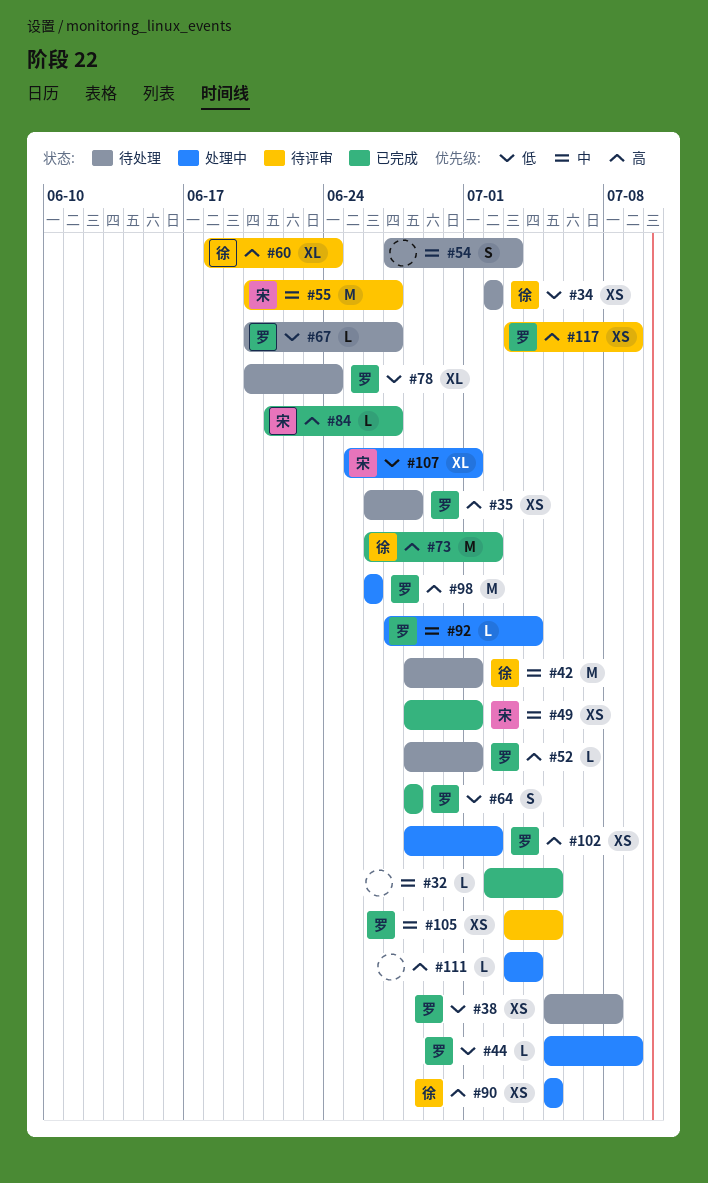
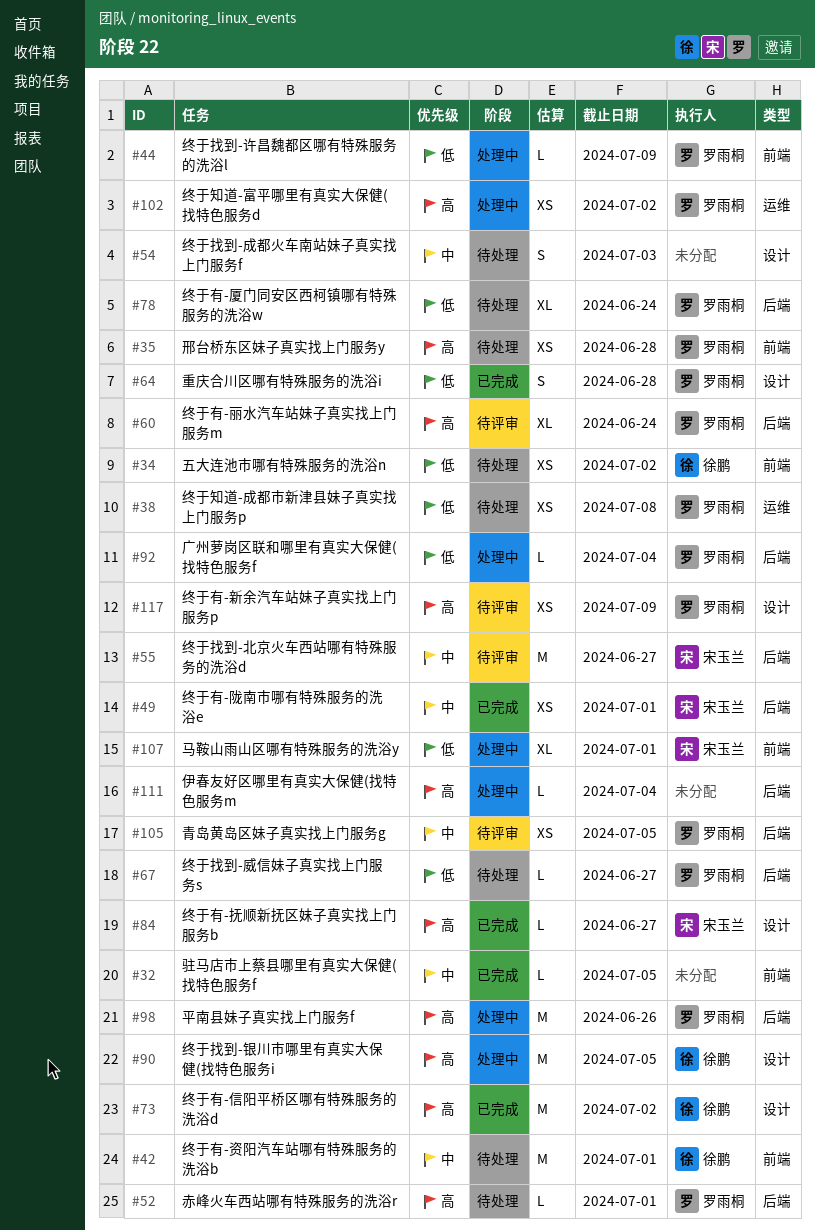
#60, owner: 徐鹏 -> 罗雨桐
#90, estimate: XS -> M
#92, priority: 中 -> 低

